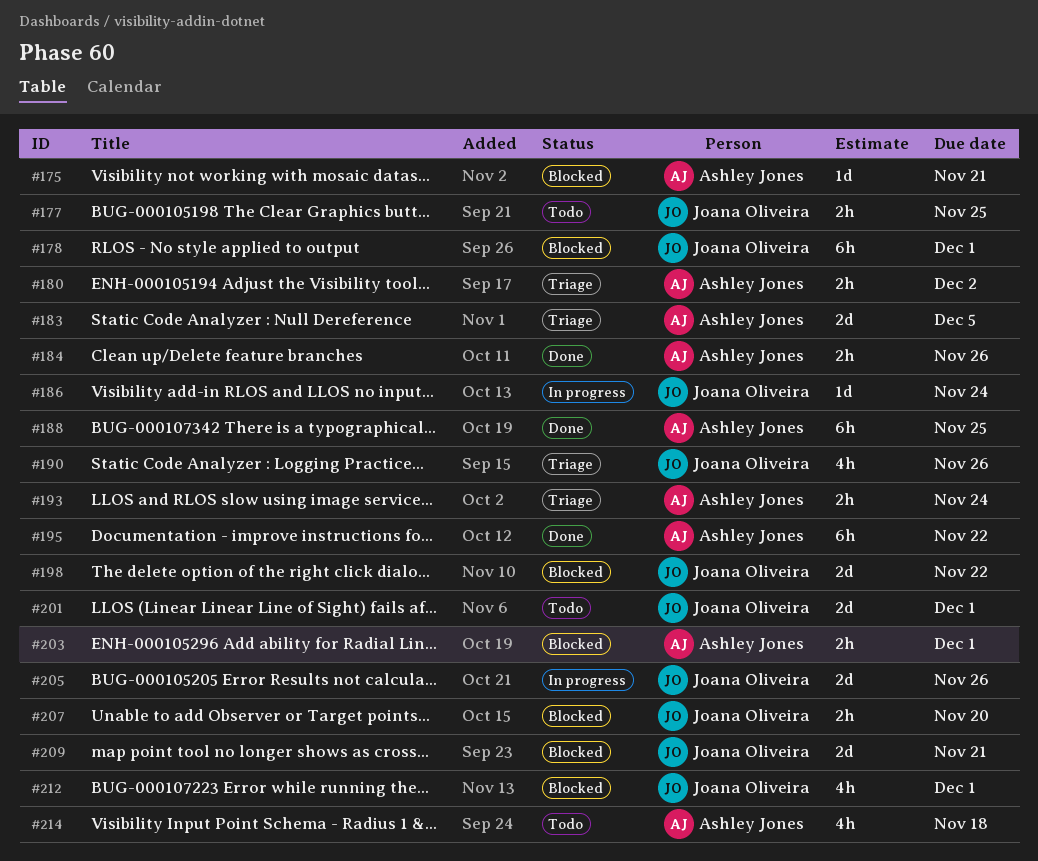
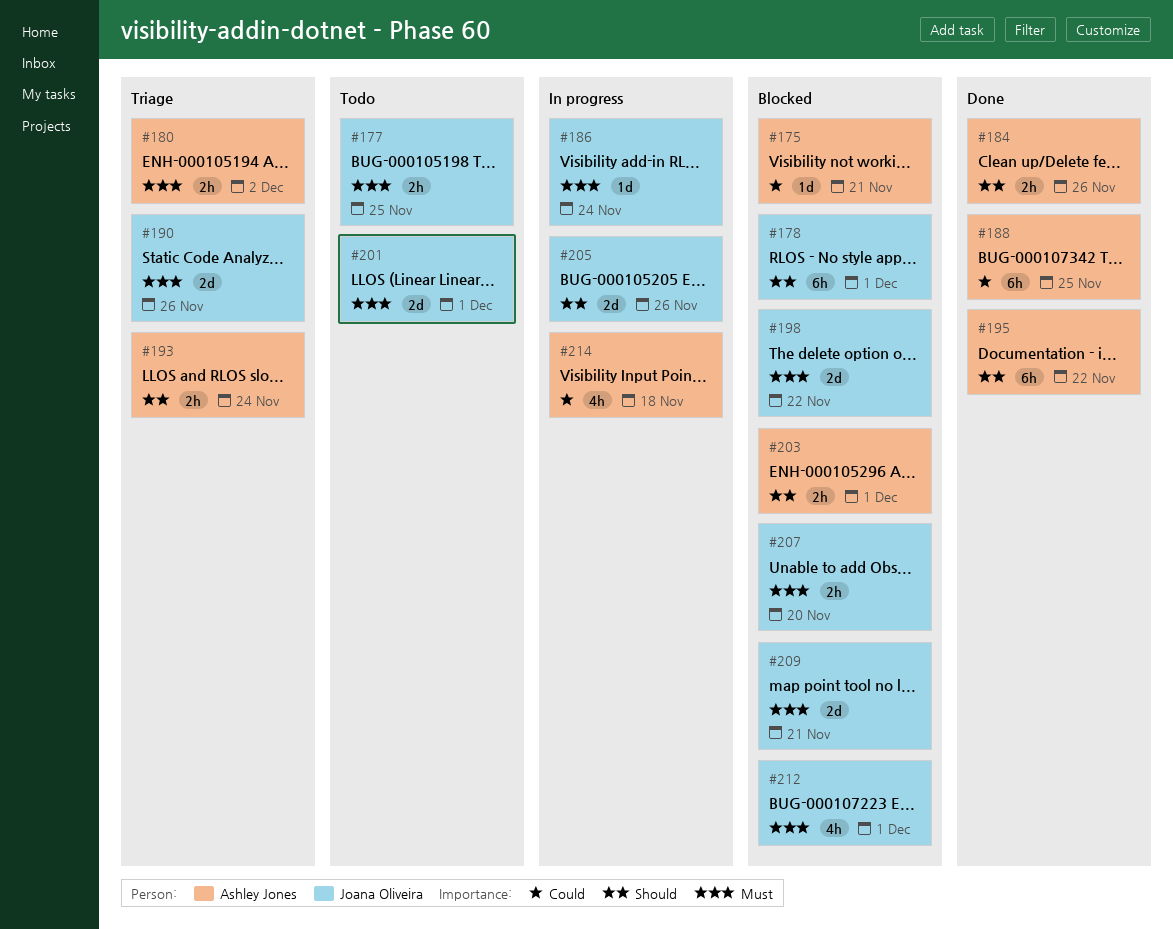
#183: present -> none
#190, estimate: 4h -> 2d
#214, status: Todo -> In progress

